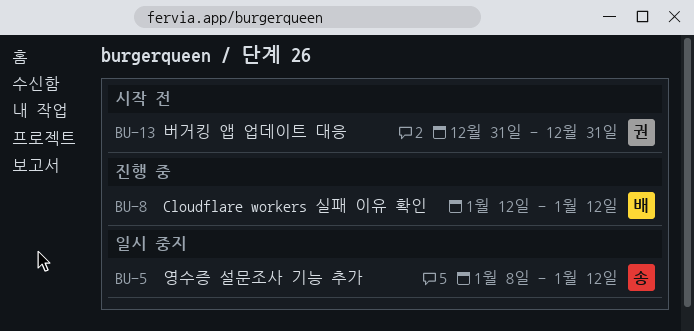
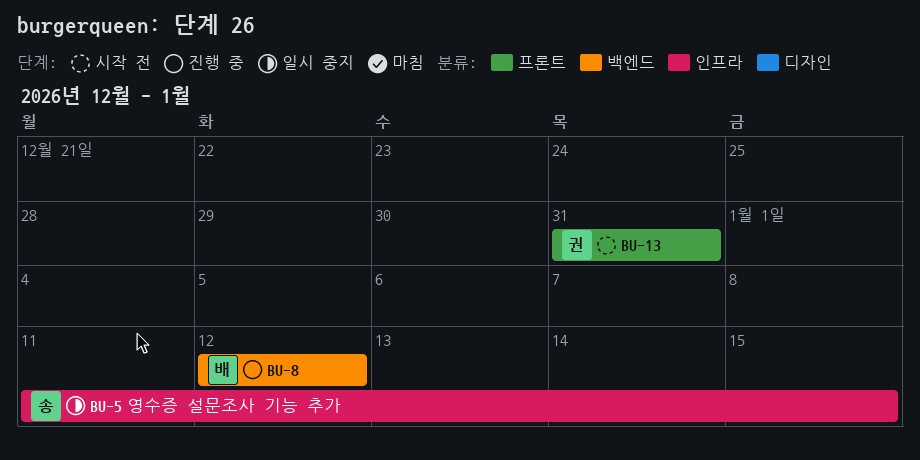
BU-5, start: Jan 8 -> Jan 11
BU-5, due: Jan 12 -> Jan 15

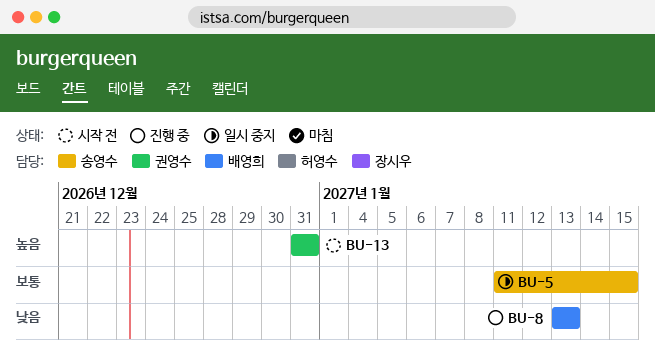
BU-8, start: Jan 12 -> Jan 13
BU-8, due: Jan 12 -> Jan 13

